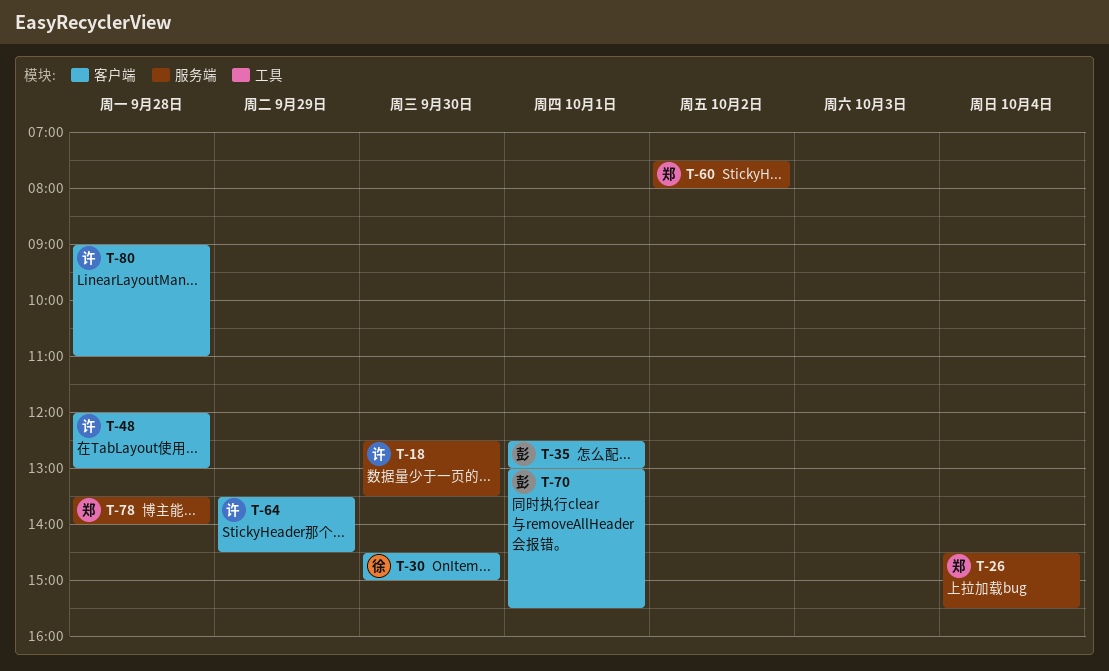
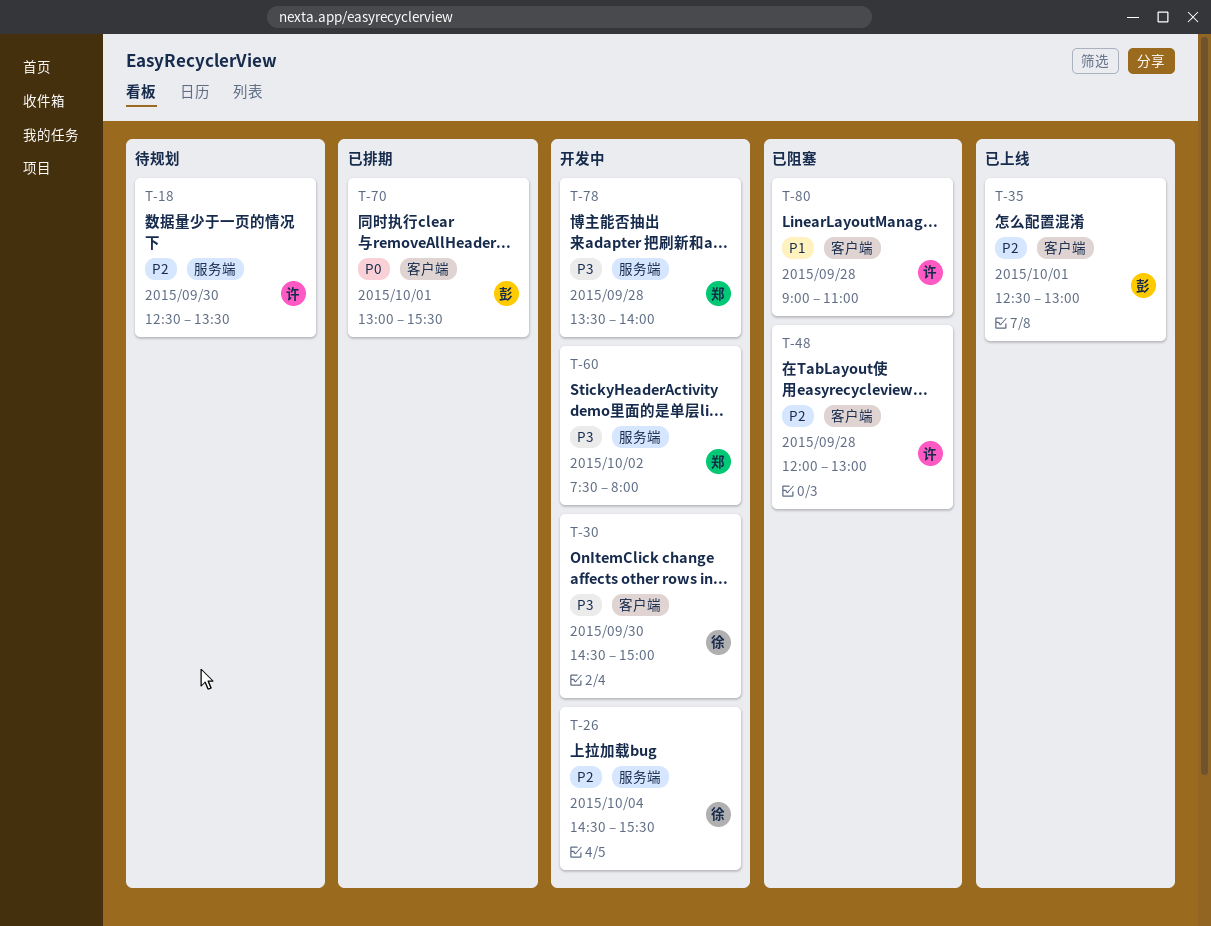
T-26, owner: 郑 -> 徐
T-64: present -> none

